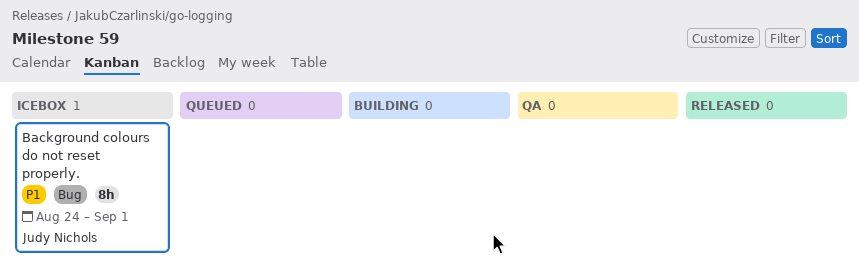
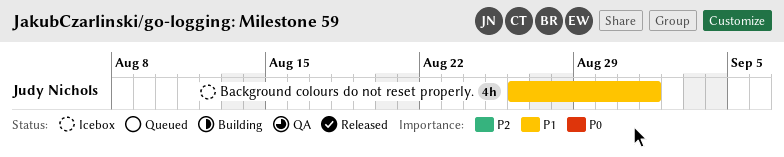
Background colours do not reset properly., estimate: 8h -> 4h
Background colours do not reset properly., start: Aug 24 -> Aug 26

